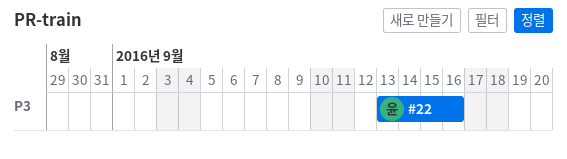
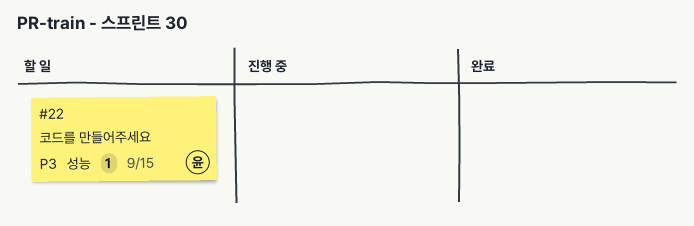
#22, due: Sep 16 -> Sep 15

